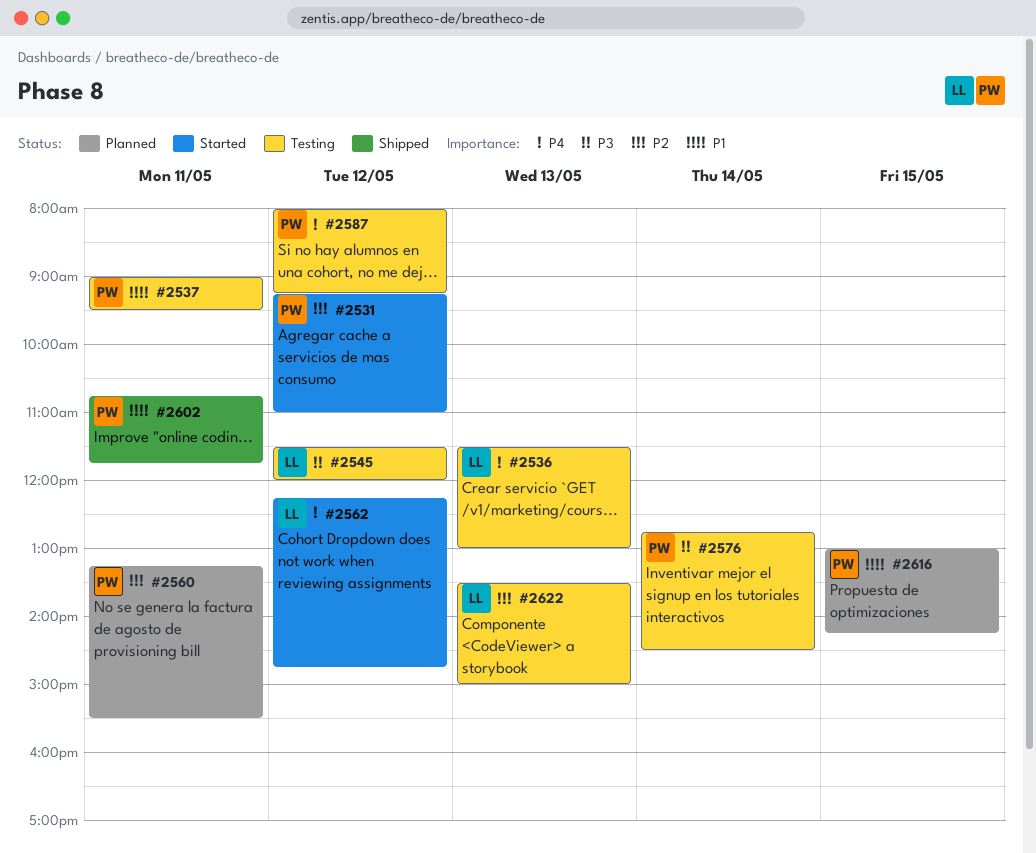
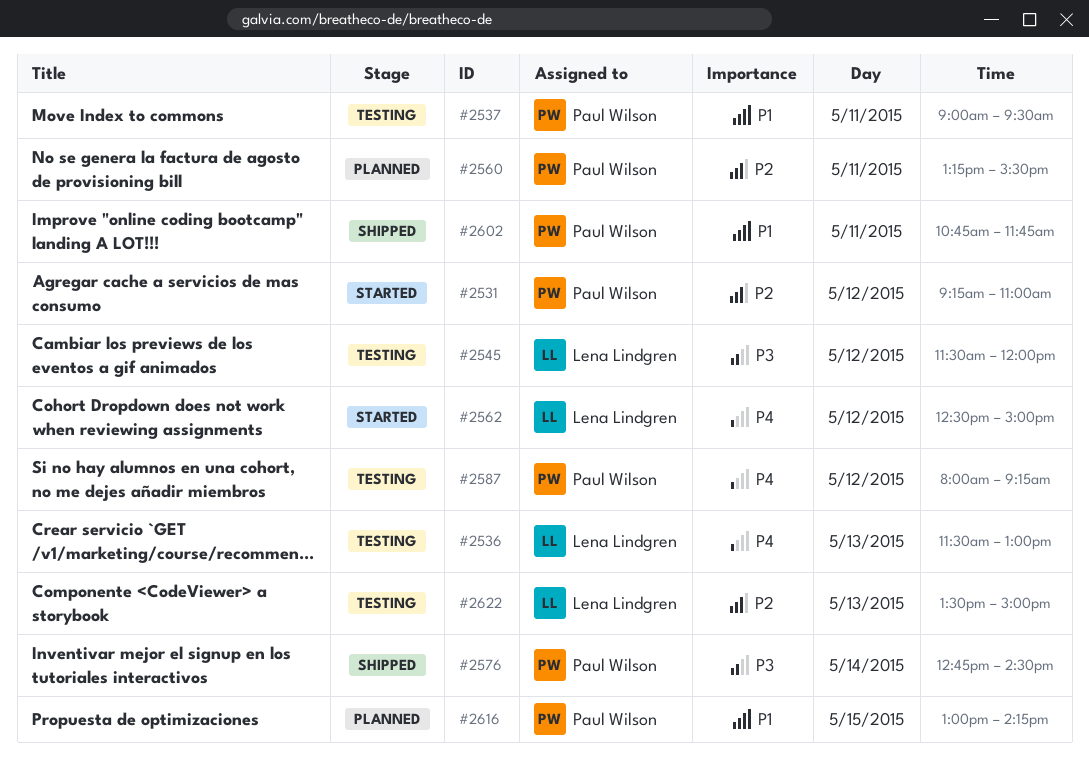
#2562, begins: 12:15 -> 12:30
#2562, ends: 14:45 -> 15:00
#2576, status: Testing -> Shipped

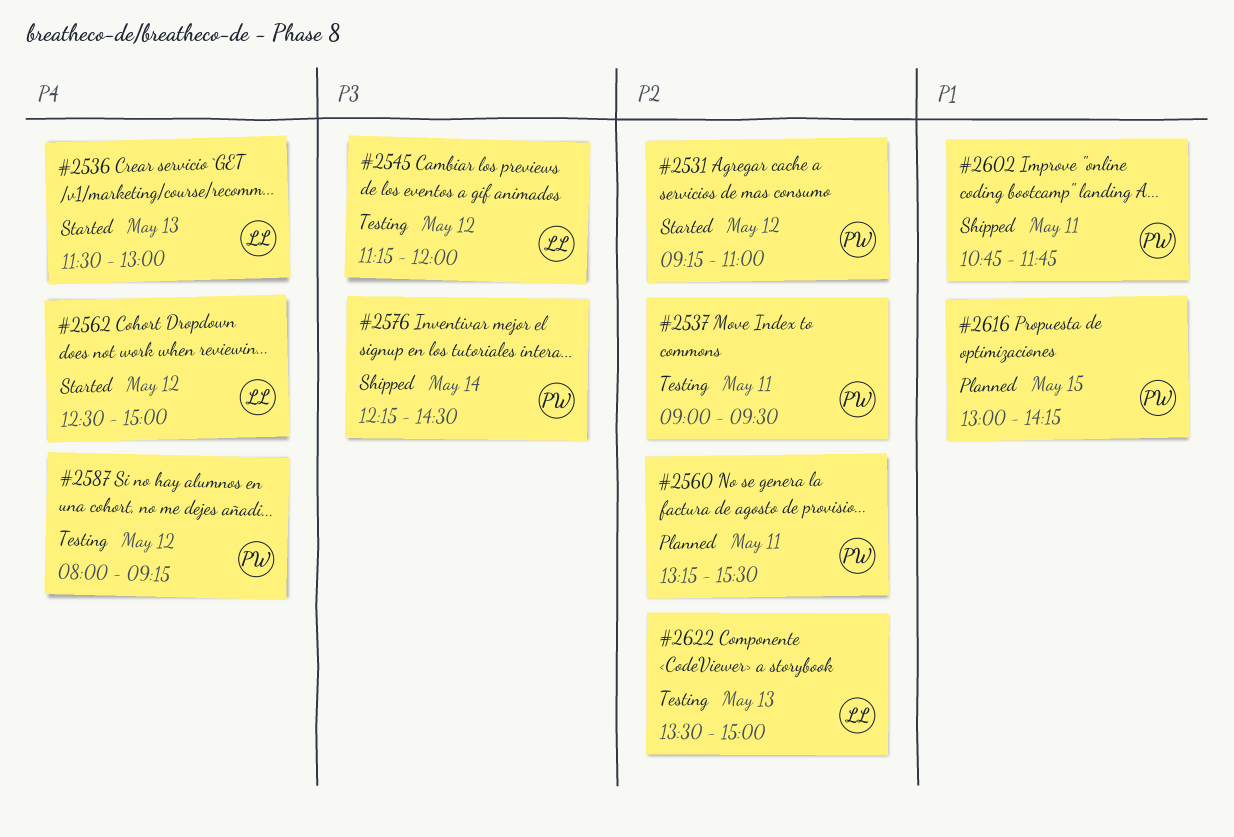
#2536, status: Testing -> Started
#2537, priority: P1 -> P2
#2545, begins: 11:30 -> 11:15
#2576, begins: 12:45 -> 12:15

